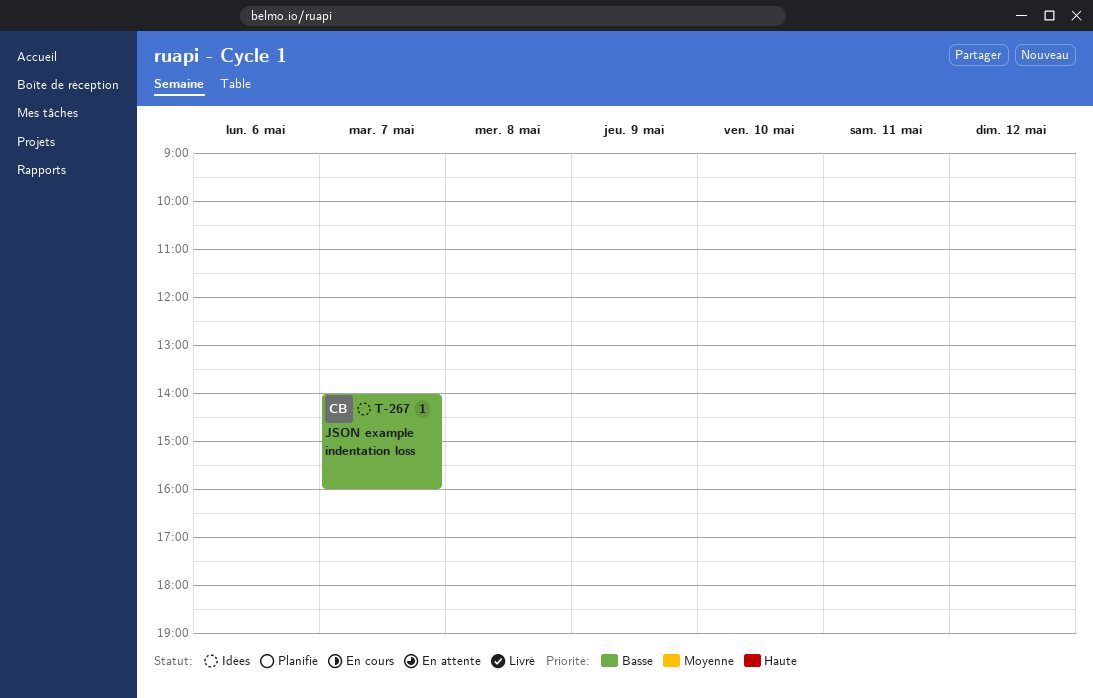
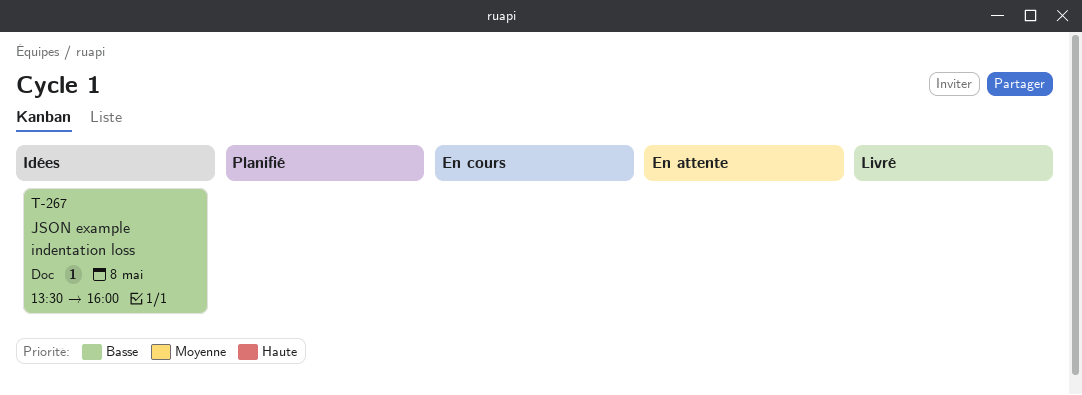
T-267, day: May 7 -> May 8
T-267, begins: 14:00 -> 13:30

